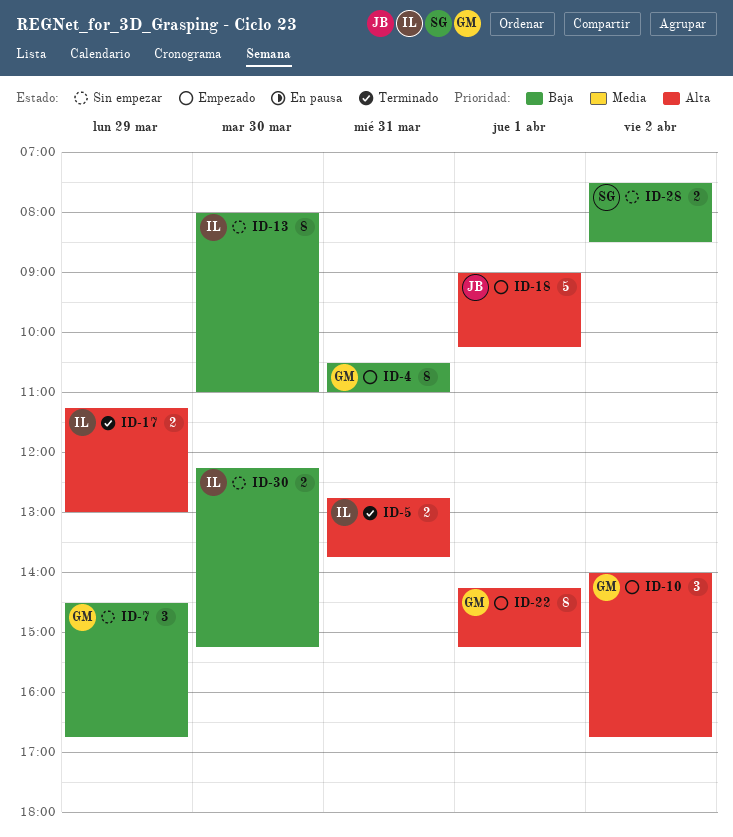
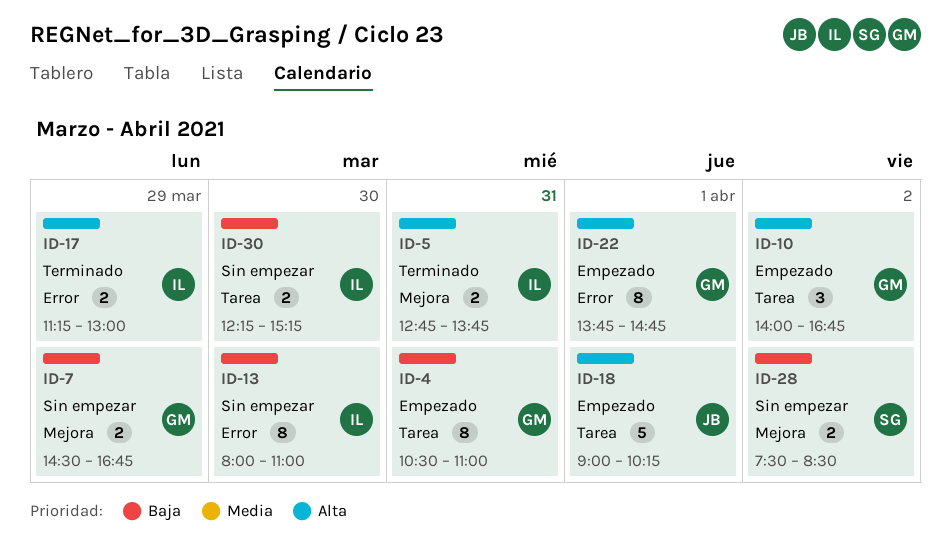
ID-7, estimate: 3 -> 2
ID-22, begins: 14:15 -> 13:45
ID-22, ends: 15:15 -> 14:45

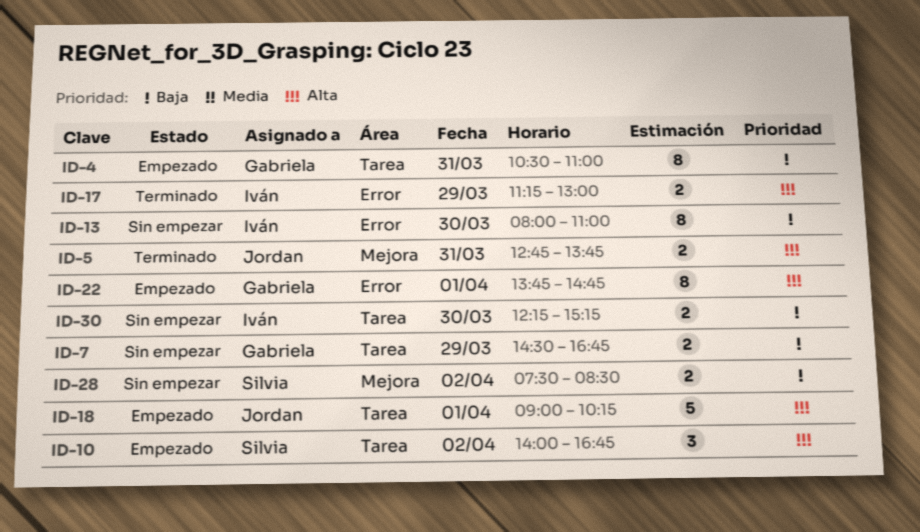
ID-5, owner: Iván -> Jordan
ID-7, label: Mejora -> Tarea
ID-10, owner: Gabriela -> Silvia

